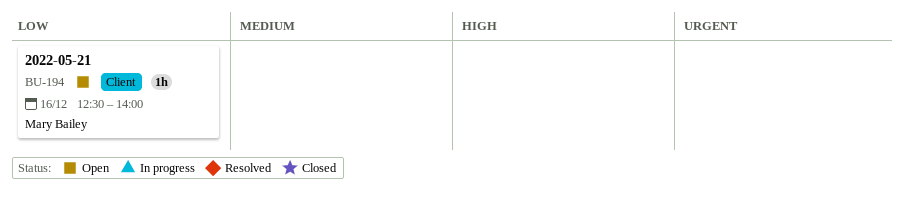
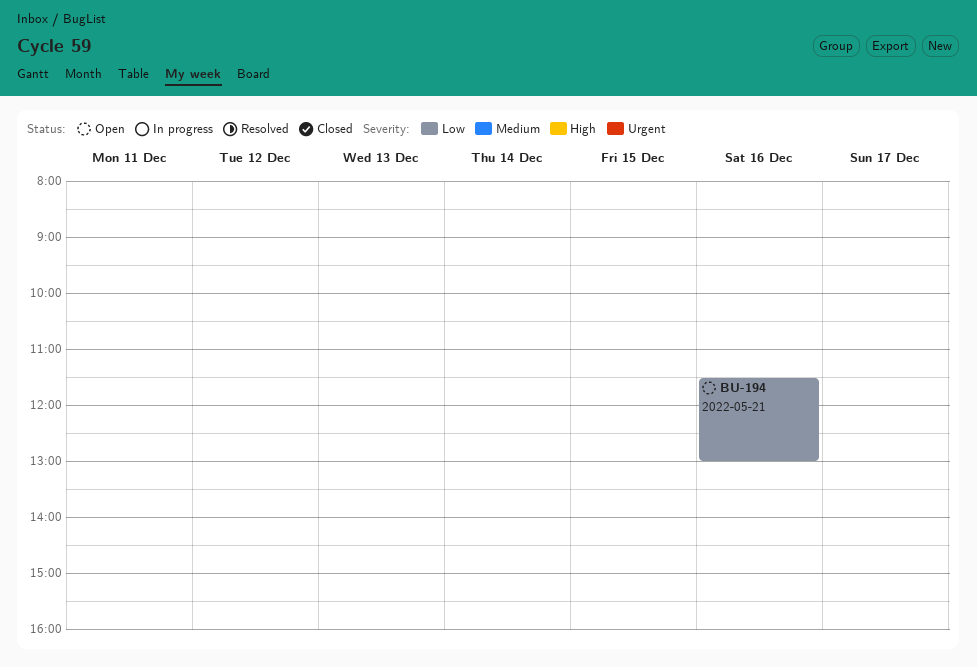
BU-194, begins: 12:30 -> 11:30
BU-194, ends: 14:00 -> 13:00

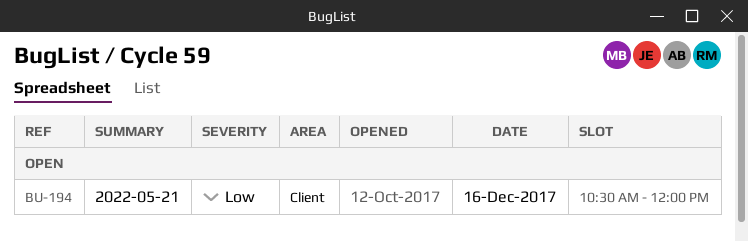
BU-194, begins: 11:30 -> 10:30
BU-194, ends: 13:00 -> 12:00

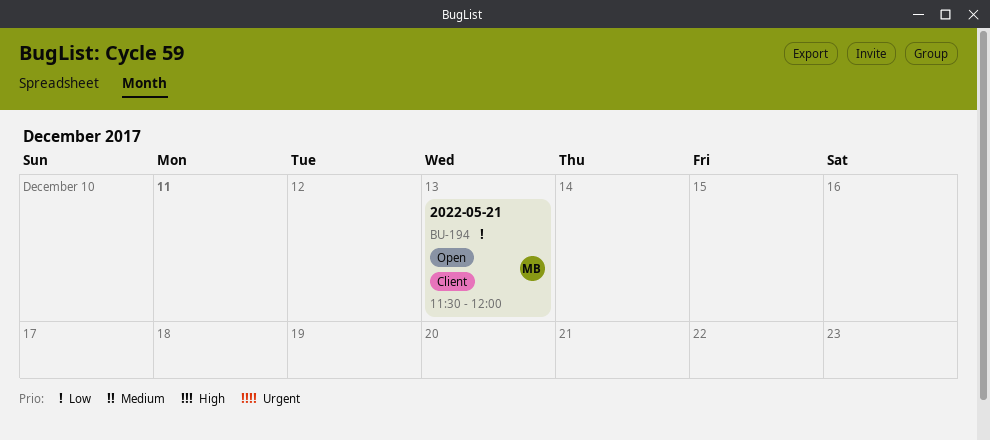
BU-194, day: Dec 16 -> Dec 13
BU-194, begins: 10:30 -> 11:30

